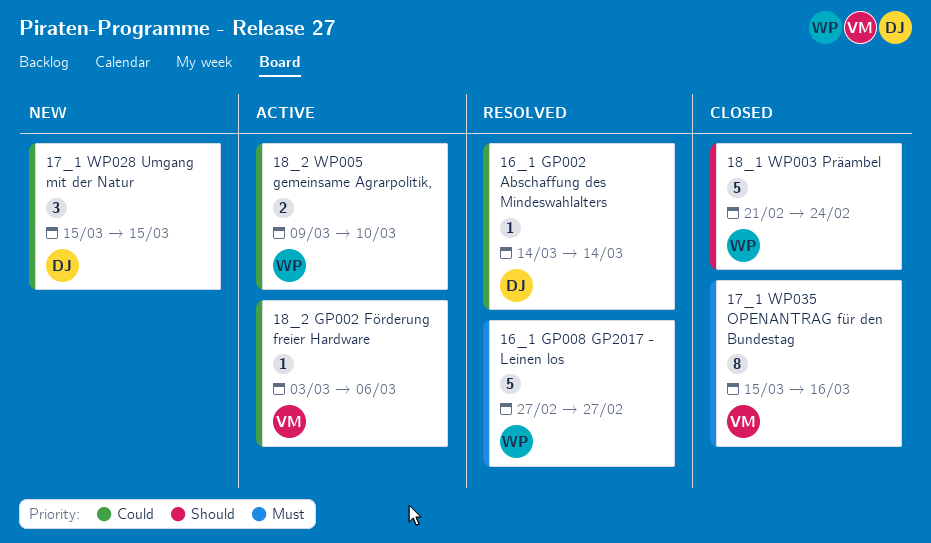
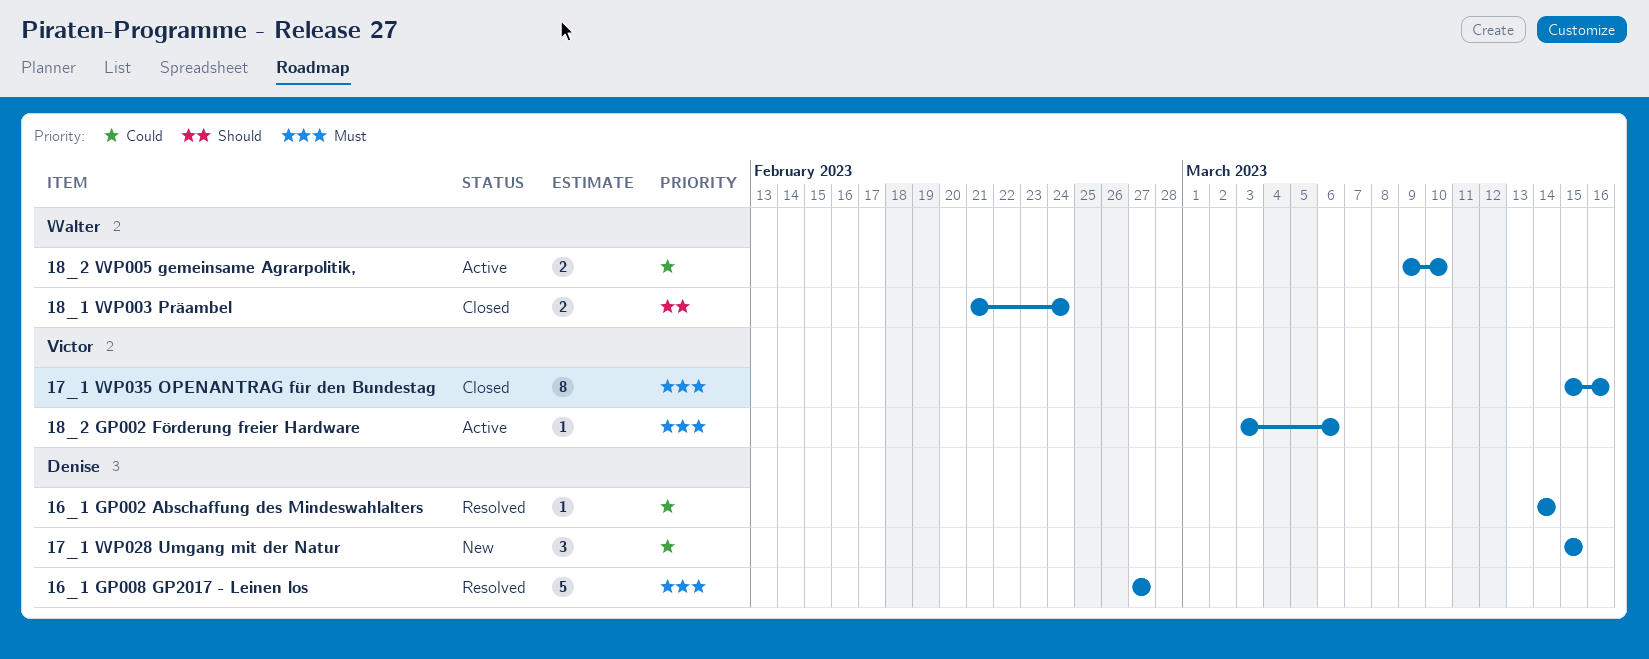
16_1 GP008 GP2017 - Leinen los, owner: Walter -> Denise
18_1 WP003 Präambel, estimate: 5 -> 2
18_2 GP002 Förderung freier Hardware, priority: Could -> Must

